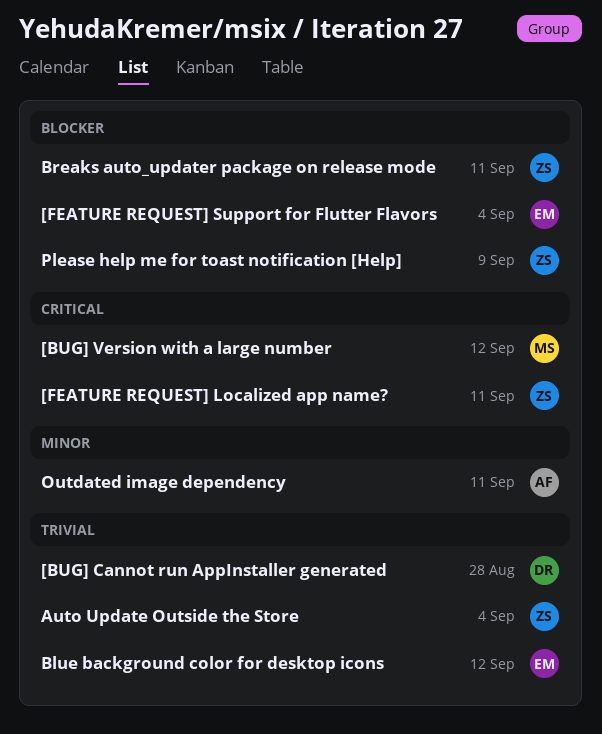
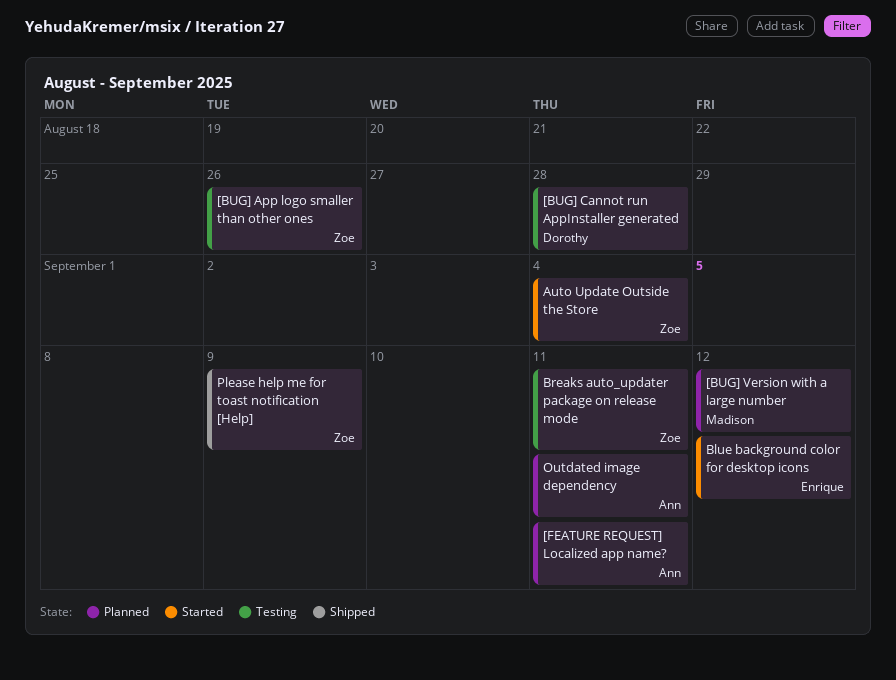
[BUG] App logo smaller than other ones: none -> present
[FEATURE REQUEST] Localized app name?, owner: Zoe -> Ann
[FEATURE REQUEST] Support for Flutter Flavors: present -> none

